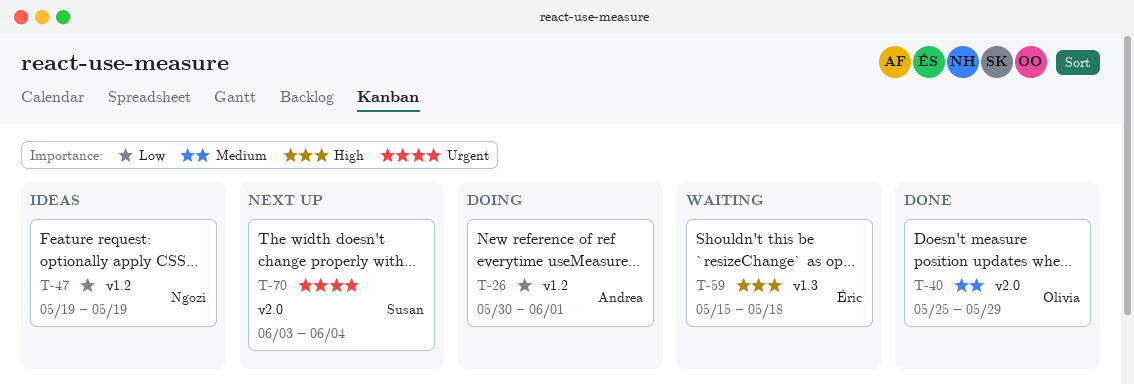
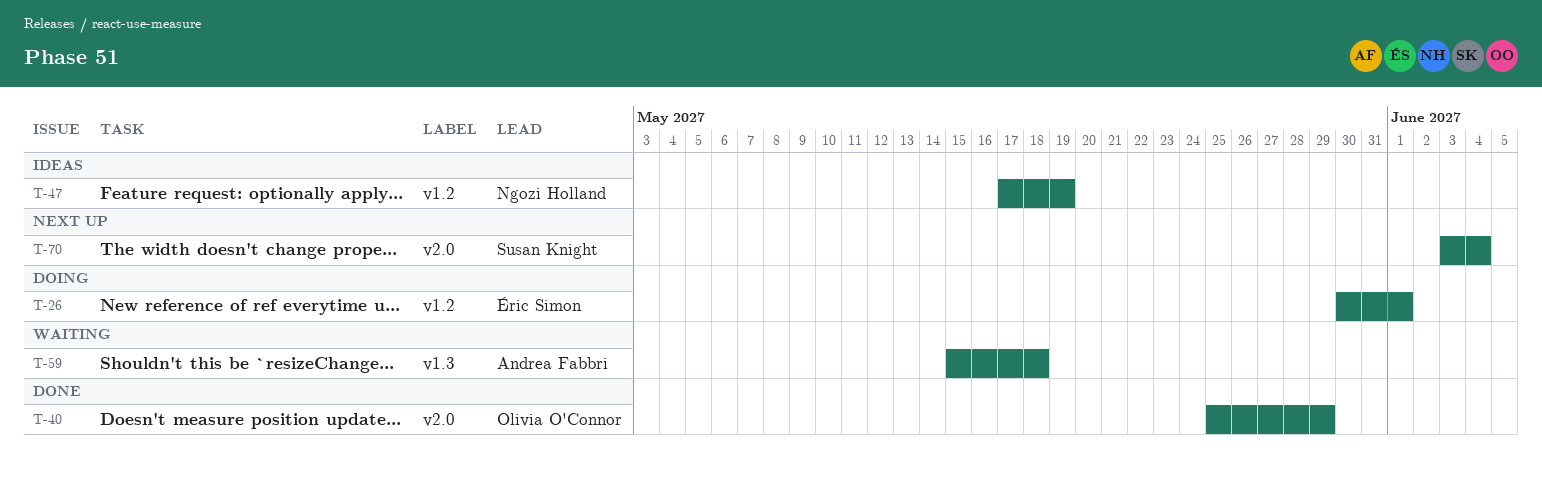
T-26, owner: Andrea Fabbri -> Éric Simon
T-47, start: May 19 -> May 17
T-59, owner: Éric Simon -> Andrea Fabbri

